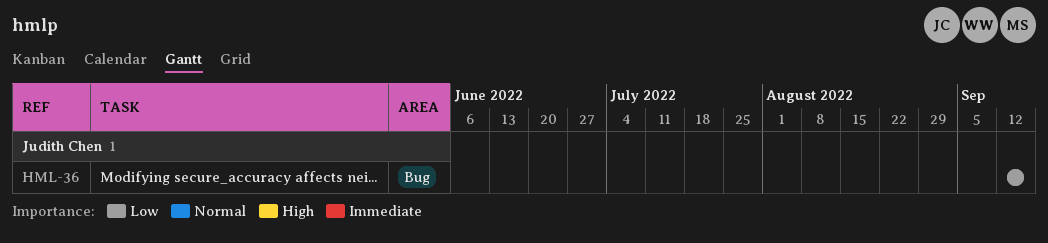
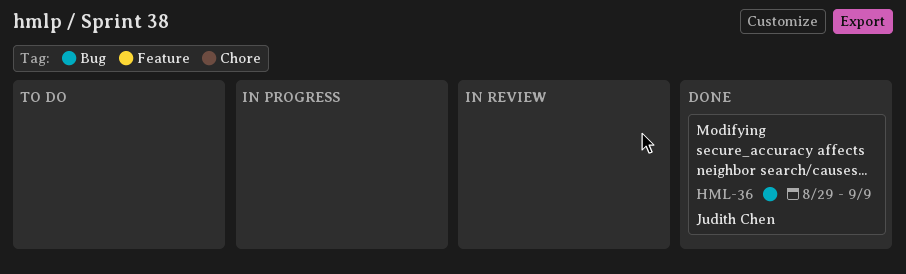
HML-36, start: Sep 12 -> Aug 29
HML-36, due: Sep 16 -> Sep 9

